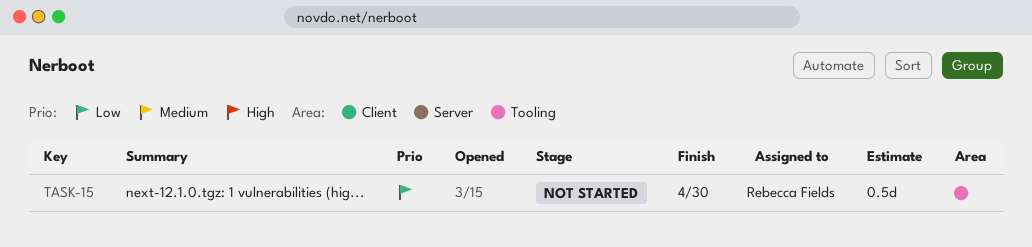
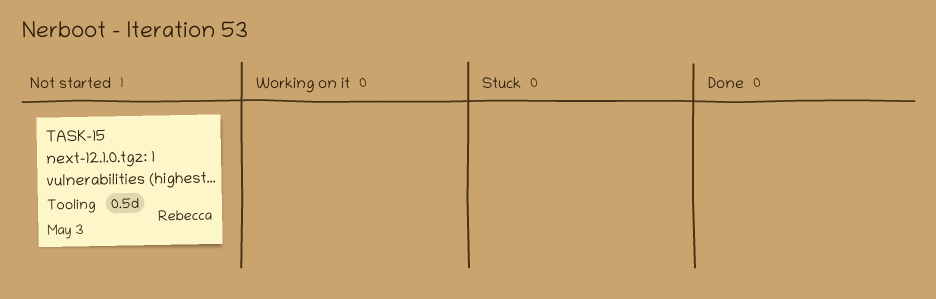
TASK-15, due: Apr 30 -> May 3

